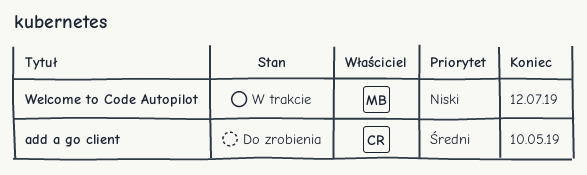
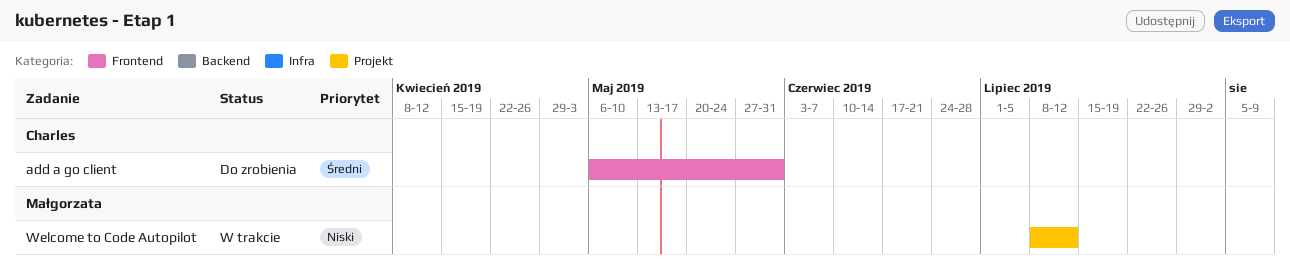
add a go client, due: May 10 -> May 31

